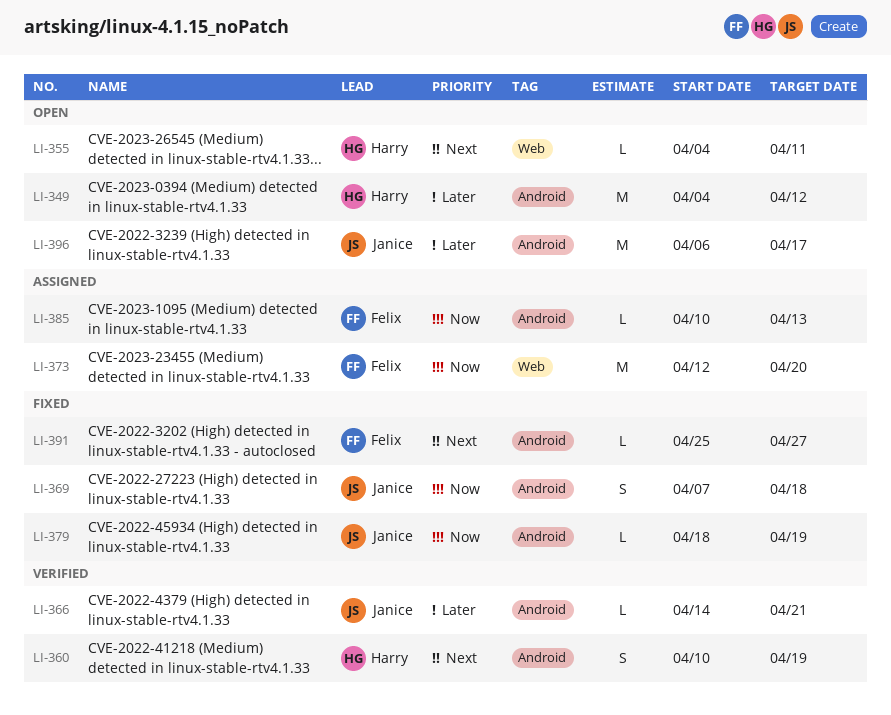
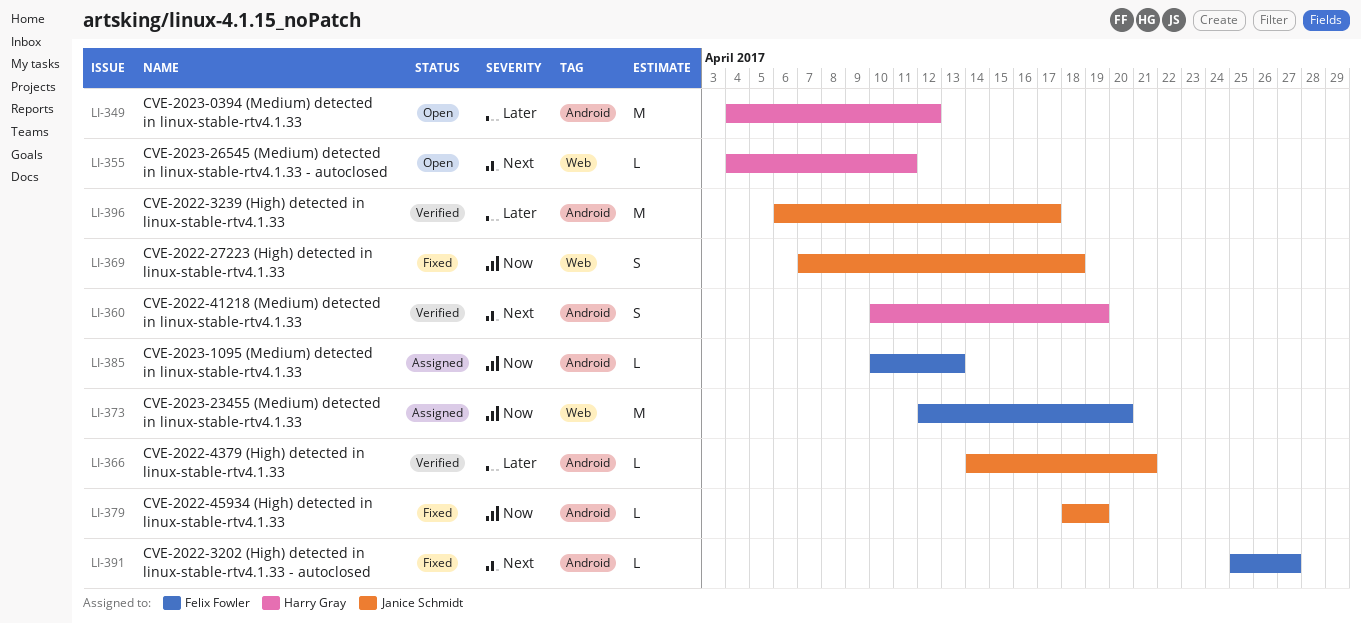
LI-369, label: Android -> Web
LI-396, status: Open -> Verified

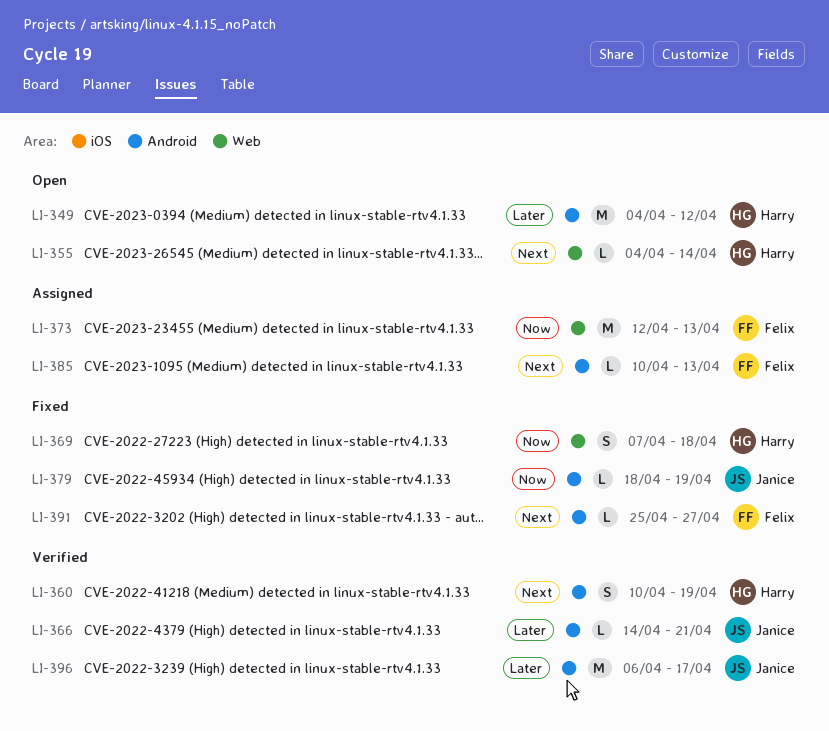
LI-355, due: Apr 11 -> Apr 14
LI-369, owner: Janice Schmidt -> Harry Gray
LI-373, due: Apr 20 -> Apr 13
LI-385, priority: Now -> Next

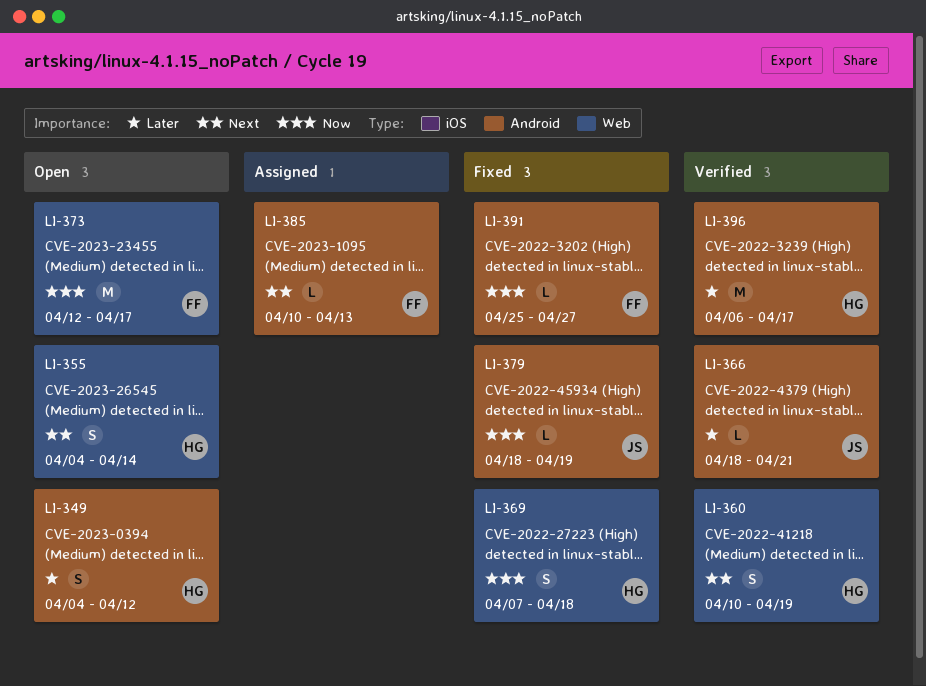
LI-349, estimate: M -> S
LI-355, estimate: L -> S
LI-360, label: Android -> Web
LI-366, start: Apr 14 -> Apr 18
LI-373, status: Assigned -> Open
LI-373, due: Apr 13 -> Apr 17
LI-391, priority: Next -> Now
LI-396, owner: Janice -> Harry

